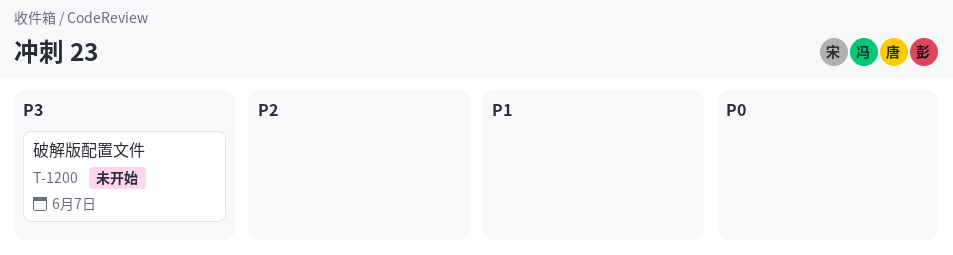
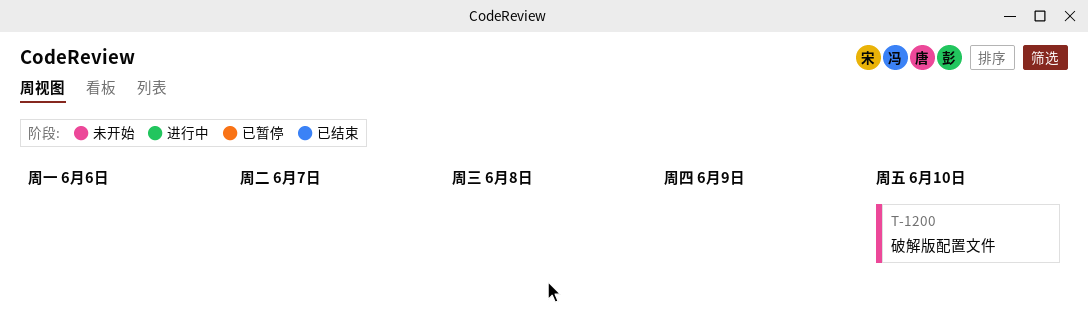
T-1200, due: Jun 7 -> Jun 10

